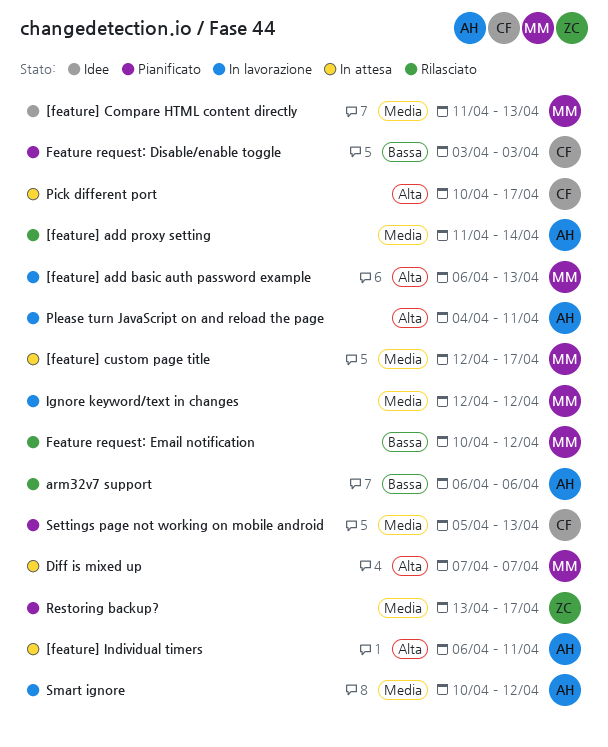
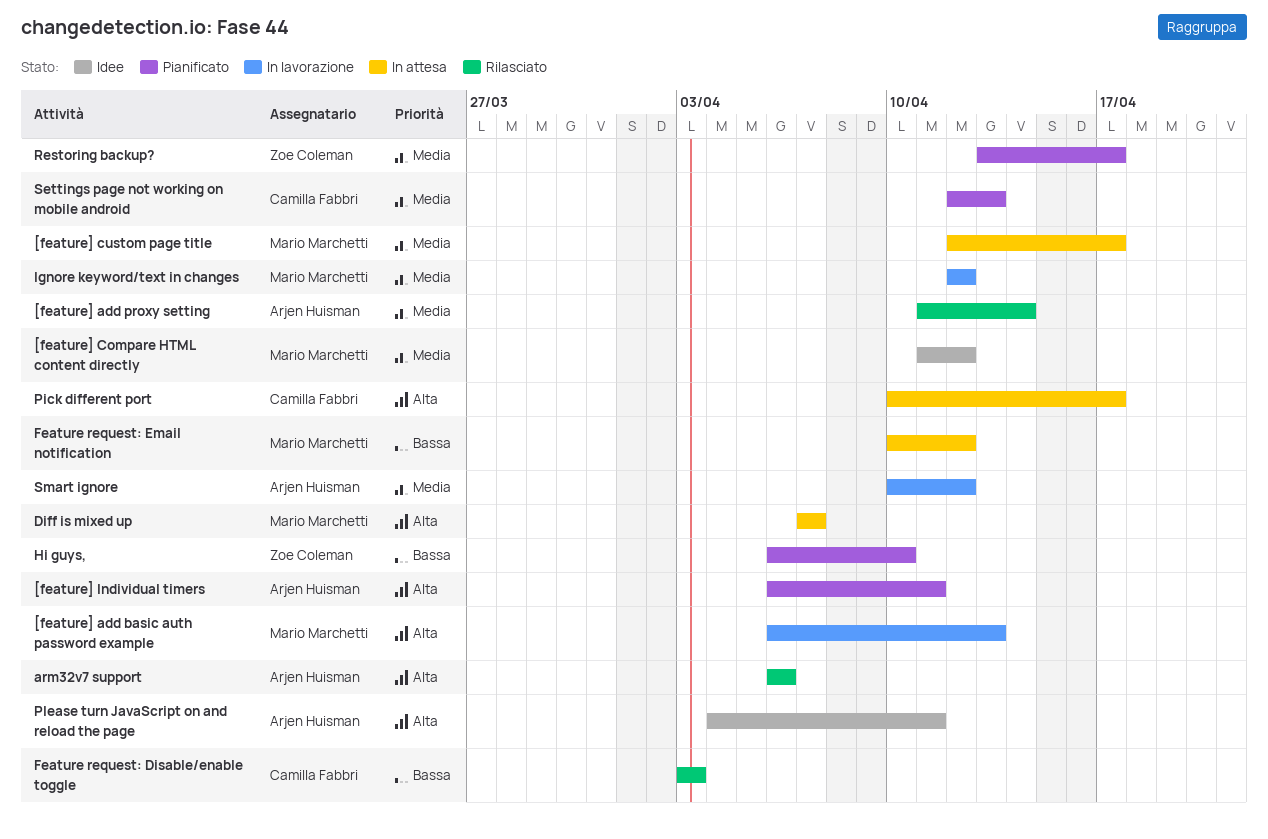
[feature] Compare HTML content directly, due: Apr 13 -> Apr 12
[feature] Individual timers, status: In attesa -> Pianificato
arm32v7 support, priority: Bassa -> Alta
Feature request: Disable/enable toggle, status: Pianificato -> Rilasciato
Feature request: Email notification, status: Rilasciato -> In attesa
Hi guys,: none -> present
Please turn JavaScript on and reload the page, status: In lavorazione -> Idee
Settings page not working on mobile android, start: Apr 5 -> Apr 12

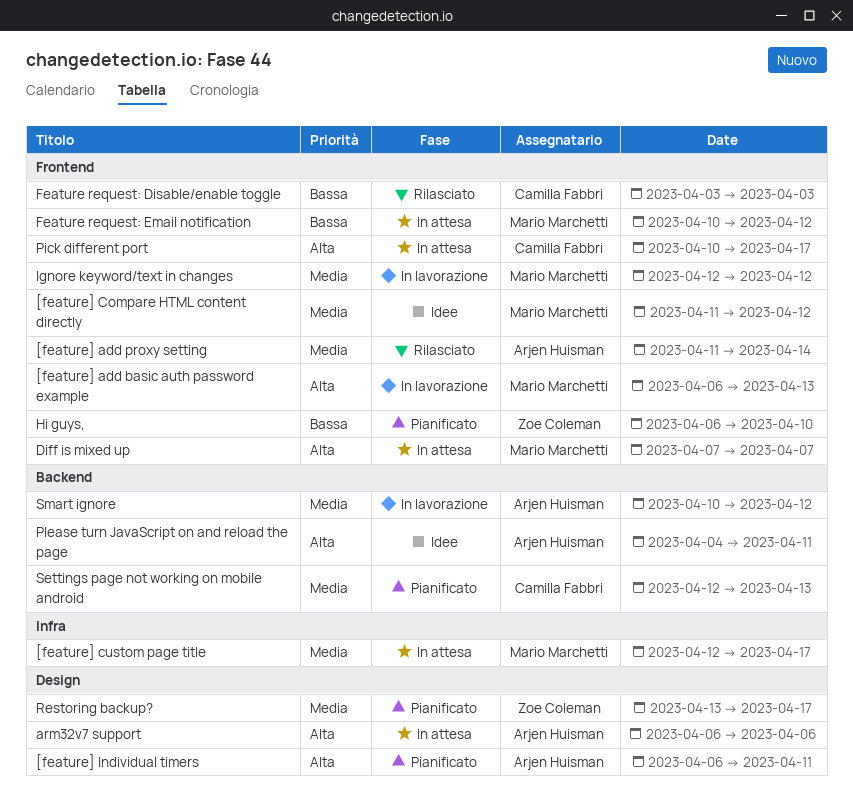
arm32v7 support, status: Rilasciato -> In attesa

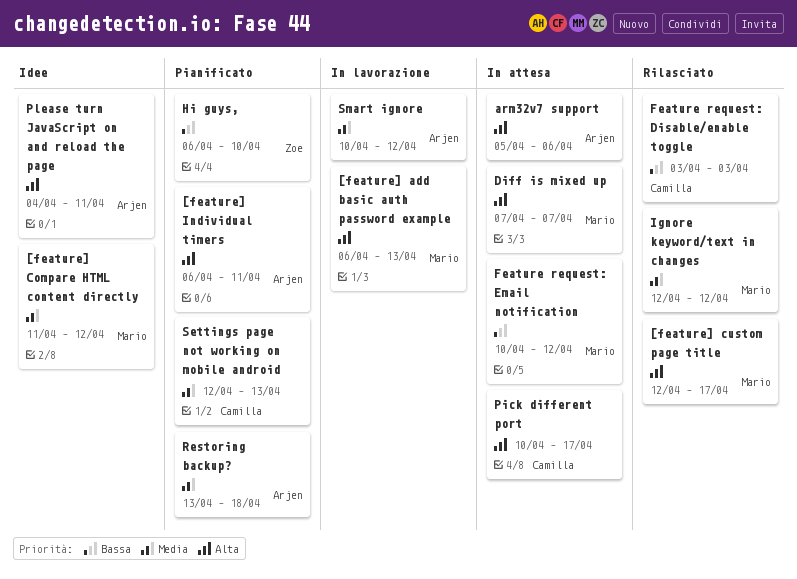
[feature] add proxy setting: present -> none
[feature] custom page title, status: In attesa -> Rilasciato
[feature] custom page title, priority: Media -> Alta
arm32v7 support, start: Apr 6 -> Apr 5
Ignore keyword/text in changes, status: In lavorazione -> Rilasciato
Restoring backup?, owner: Zoe Coleman -> Arjen Huisman
Restoring backup?, due: Apr 17 -> Apr 18

